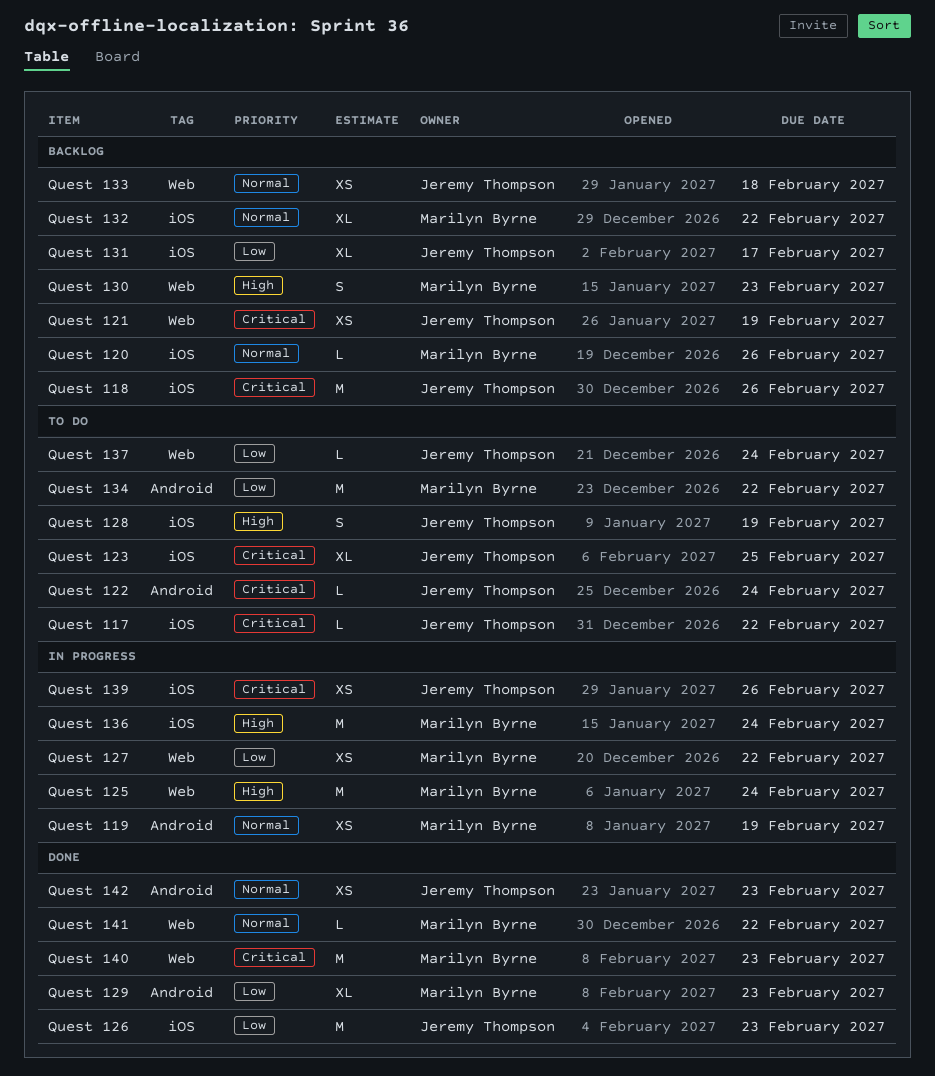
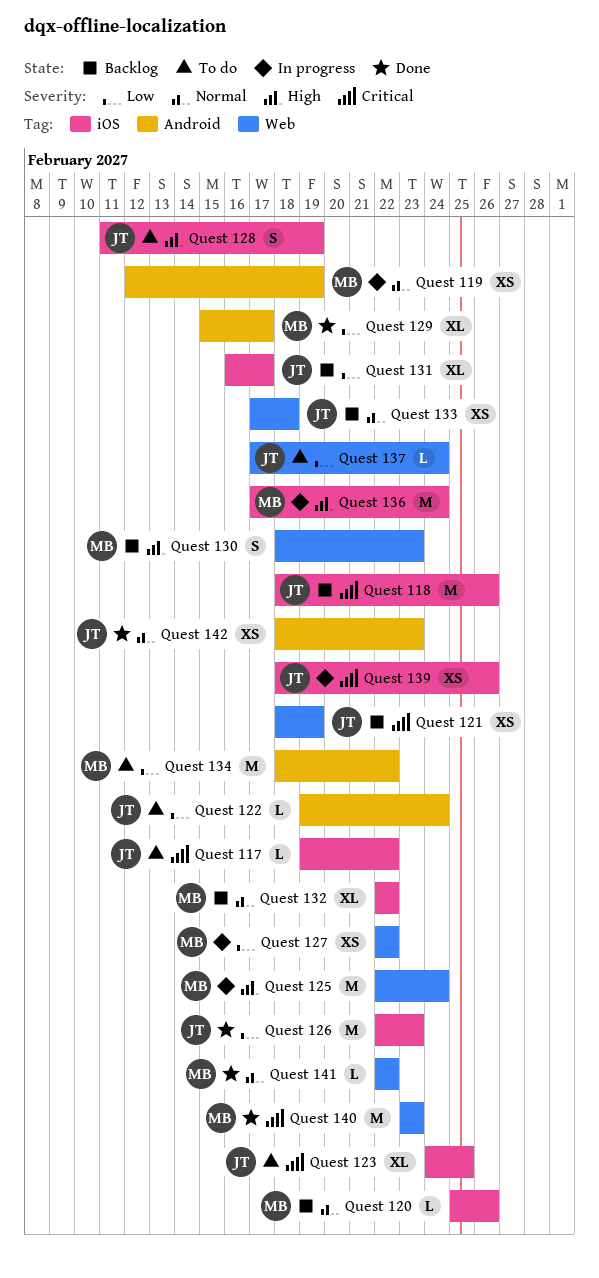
Quest 122, priority: Critical -> Low
Quest 129, due: Feb 23 -> Feb 17

